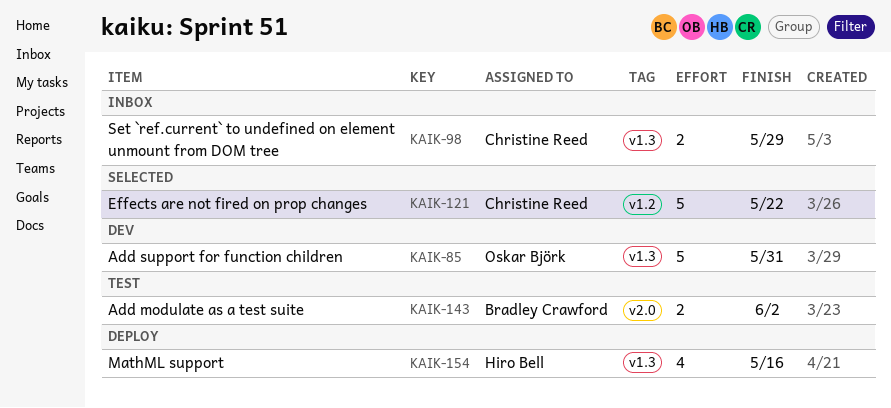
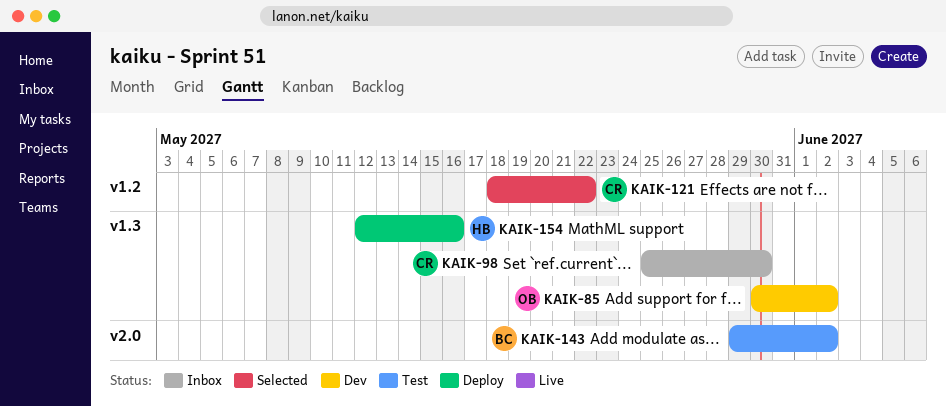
KAIK-85, due: May 31 -> Jun 2
KAIK-98, due: May 29 -> May 30

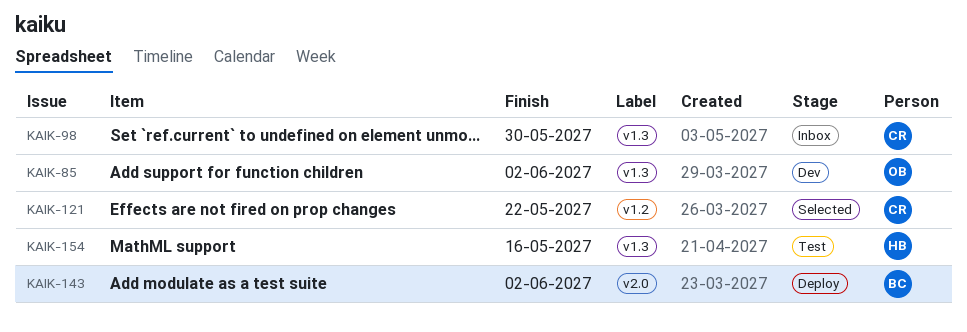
KAIK-143, status: Test -> Deploy
KAIK-154, status: Deploy -> Test

